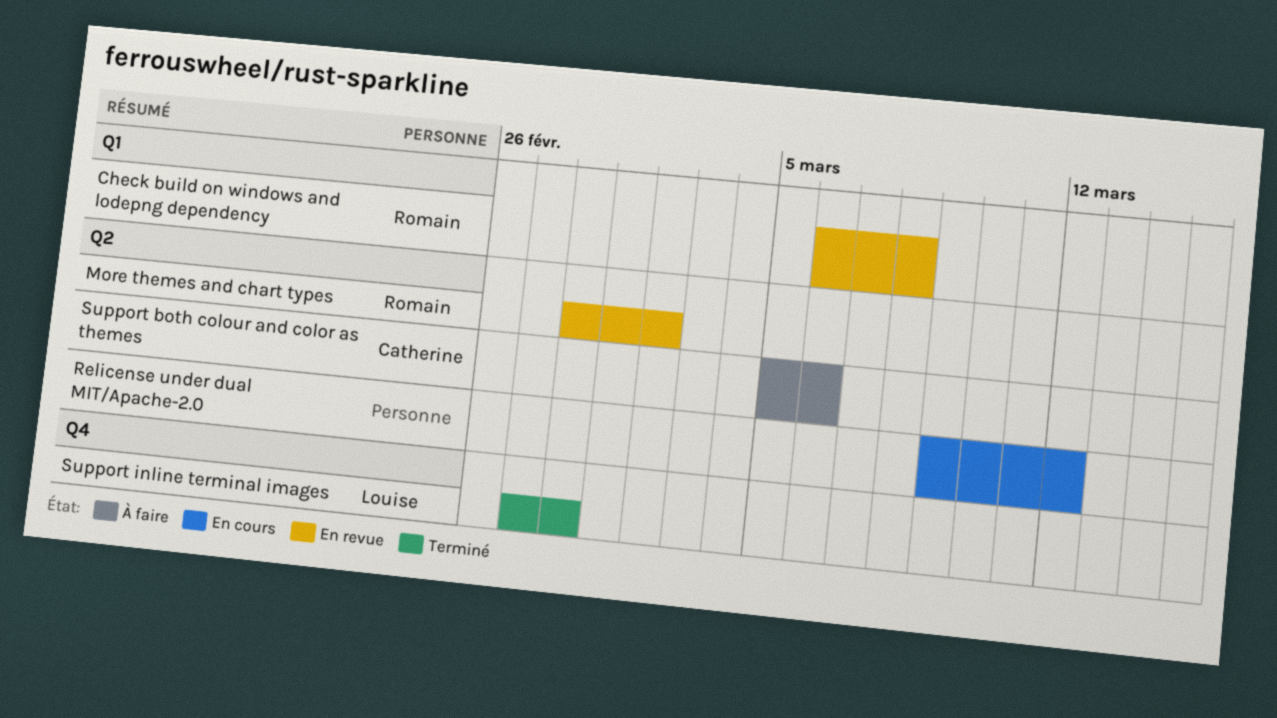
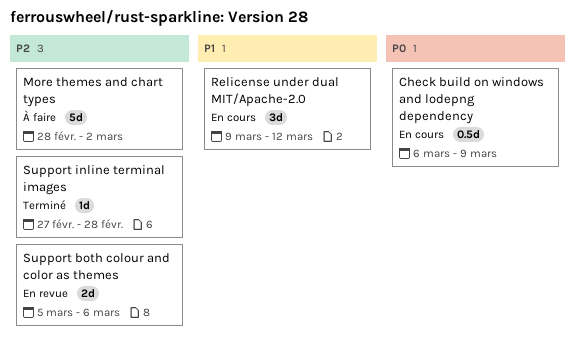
Check build on windows and lodepng dependency, status: En revue -> En cours
Check build on windows and lodepng dependency, due: Mar 8 -> Mar 9
More themes and chart types, status: En revue -> À faire
Support both colour and color as themes, status: À faire -> En revue

